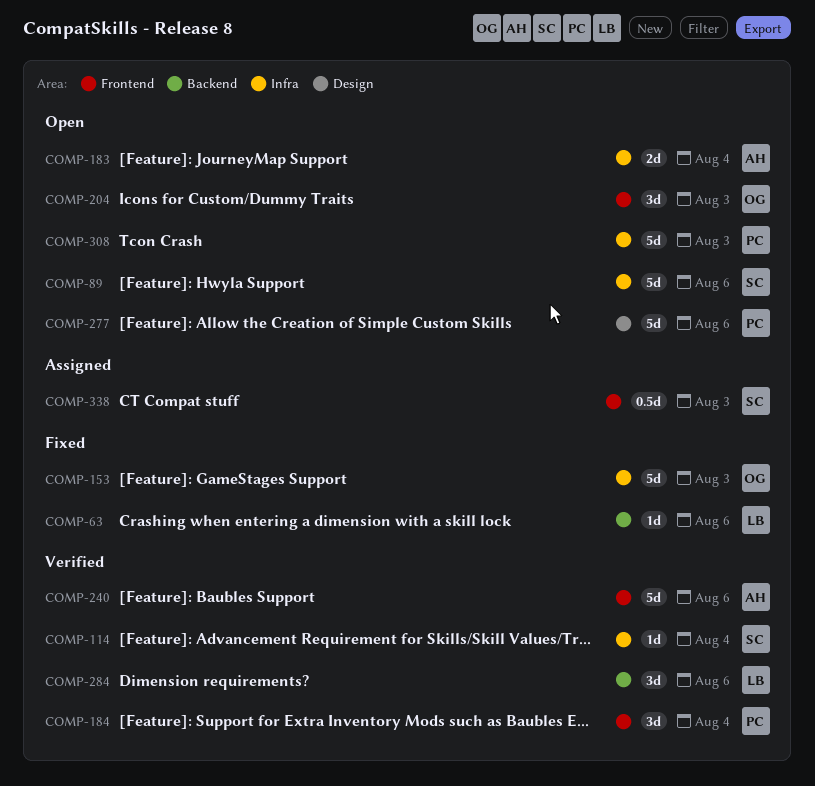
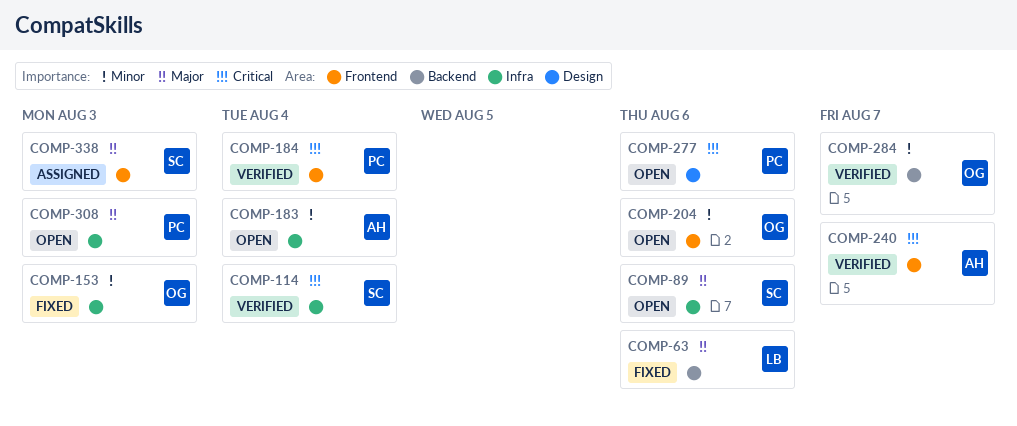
COMP-204, due: Aug 3 -> Aug 6
COMP-240, due: Aug 6 -> Aug 7
COMP-284, owner: LB -> OG
COMP-284, due: Aug 6 -> Aug 7

